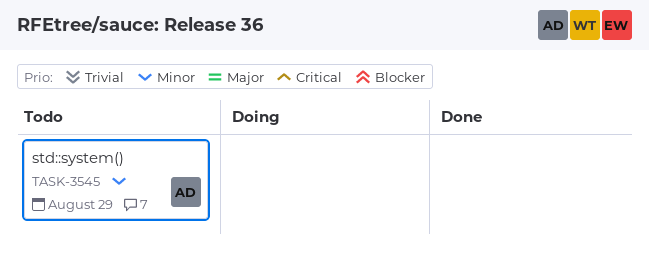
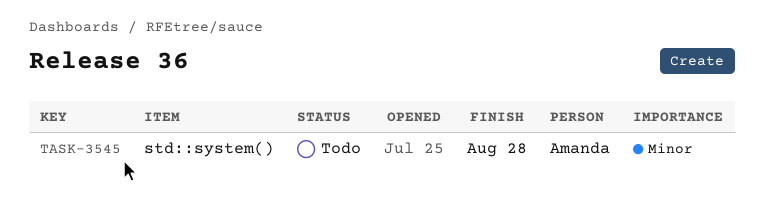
TASK-3545, due: Aug 29 -> Aug 28

